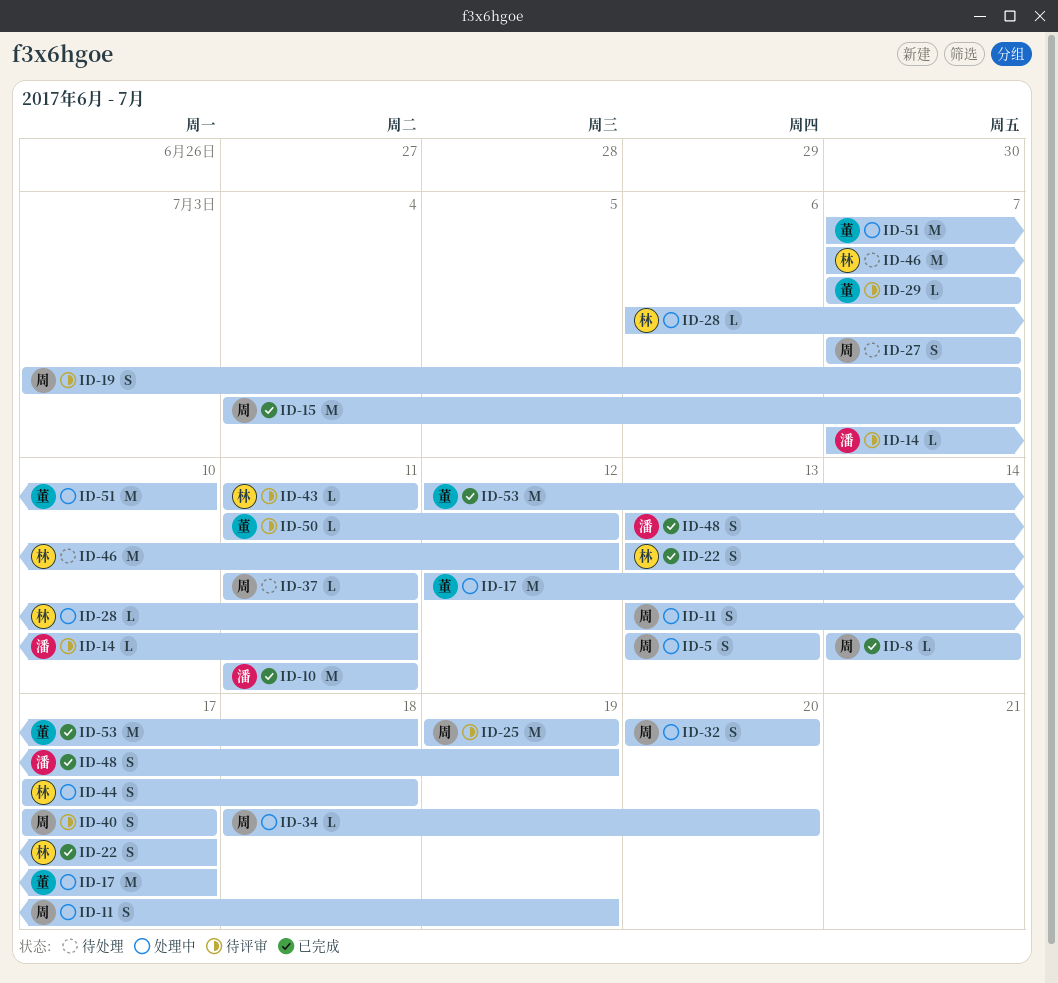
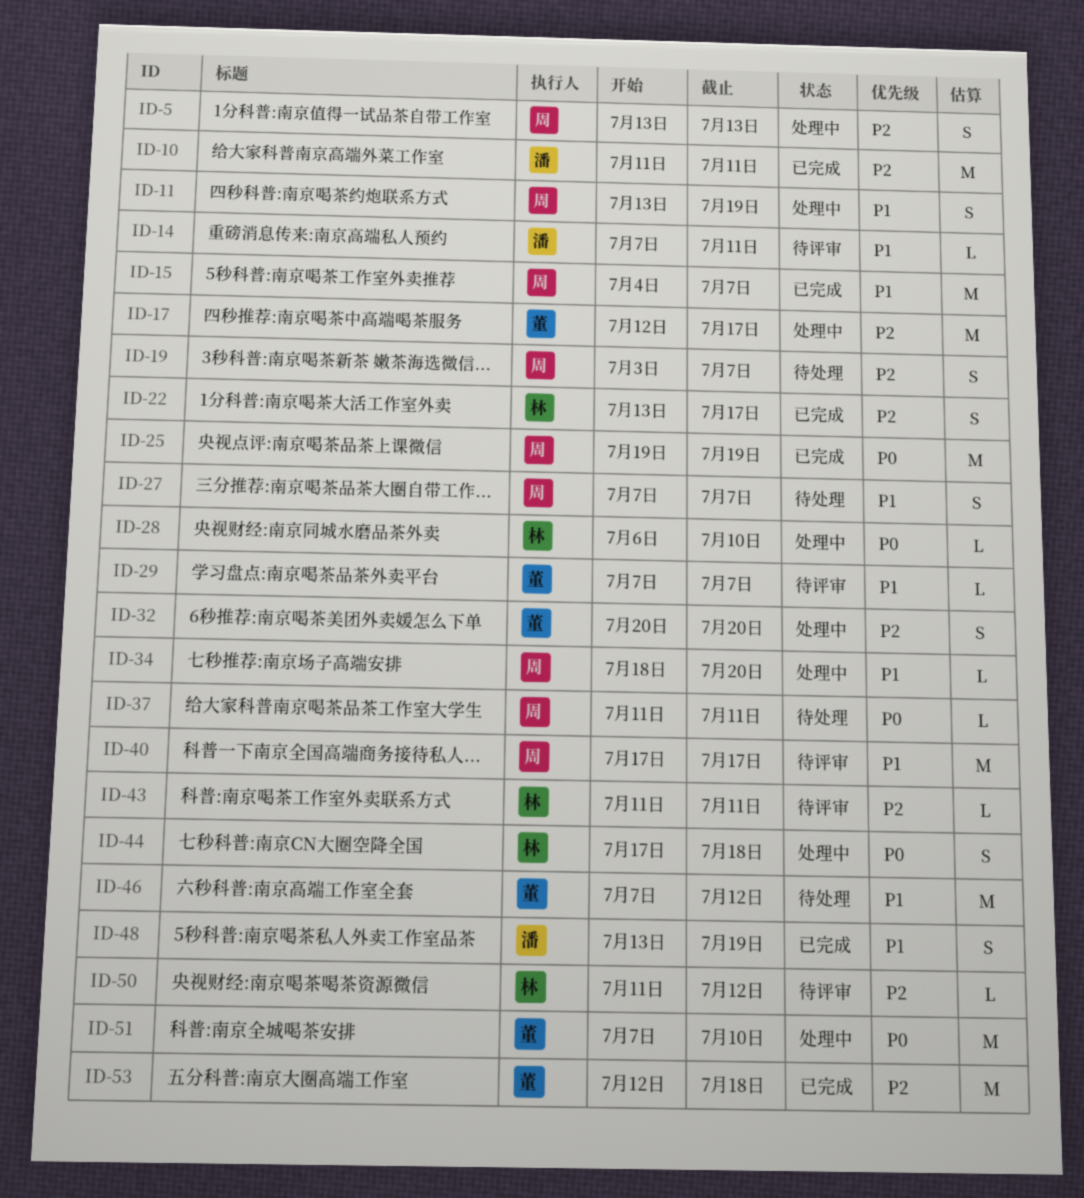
ID-8: present -> none
ID-19, status: 待评审 -> 待处理
ID-25, status: 待评审 -> 已完成
ID-28, due: Jul 11 -> Jul 10
ID-32, owner: 周 -> 董
ID-40, estimate: S -> M
ID-46, owner: 林 -> 董
ID-50, owner: 董 -> 林

